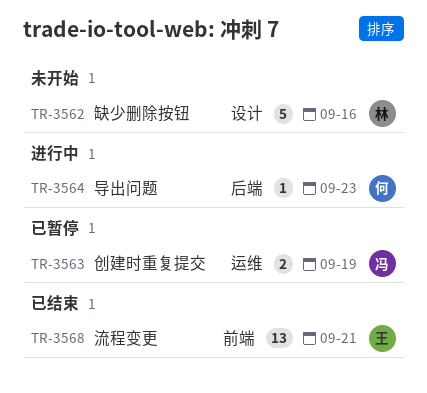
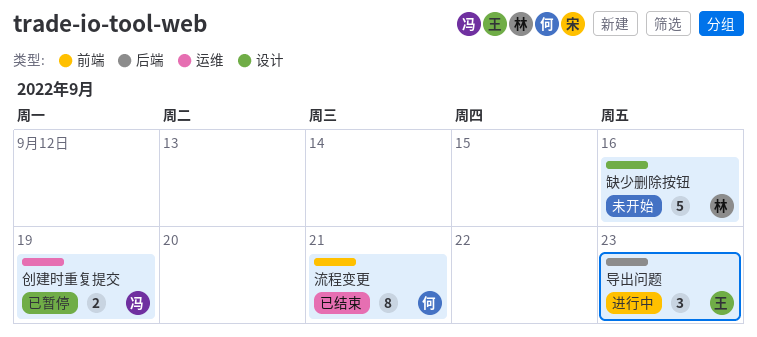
导出问题, owner: 何 -> 王
导出问题, estimate: 1 -> 3
流程变更, owner: 王 -> 何
流程变更, estimate: 13 -> 8

